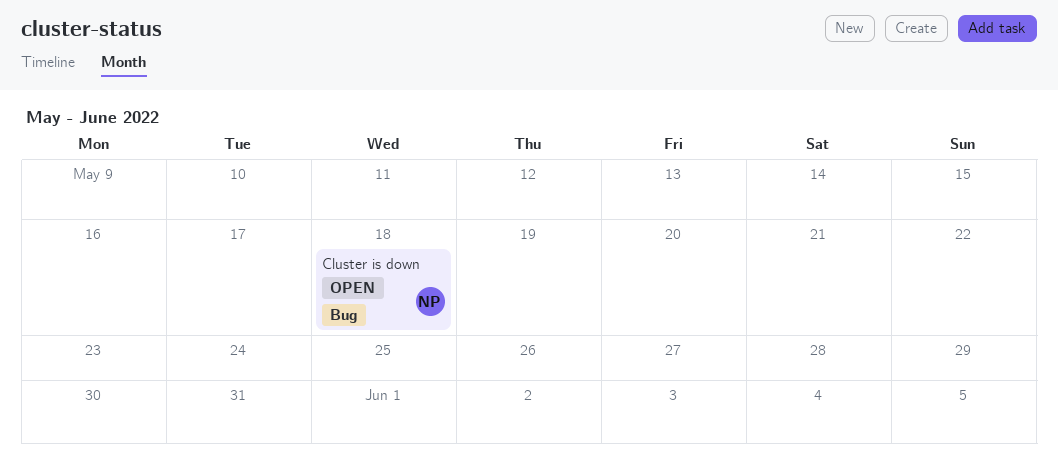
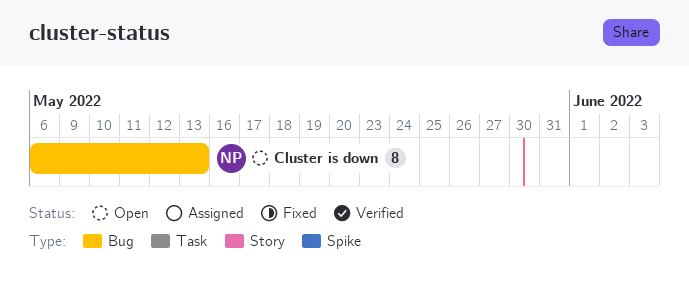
Cluster is down, due: May 18 -> May 13

